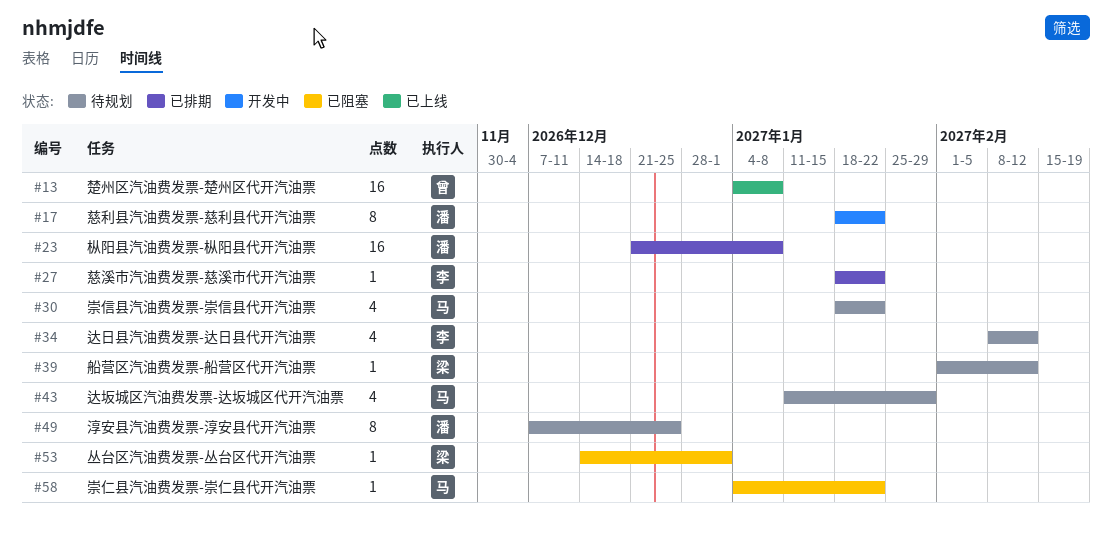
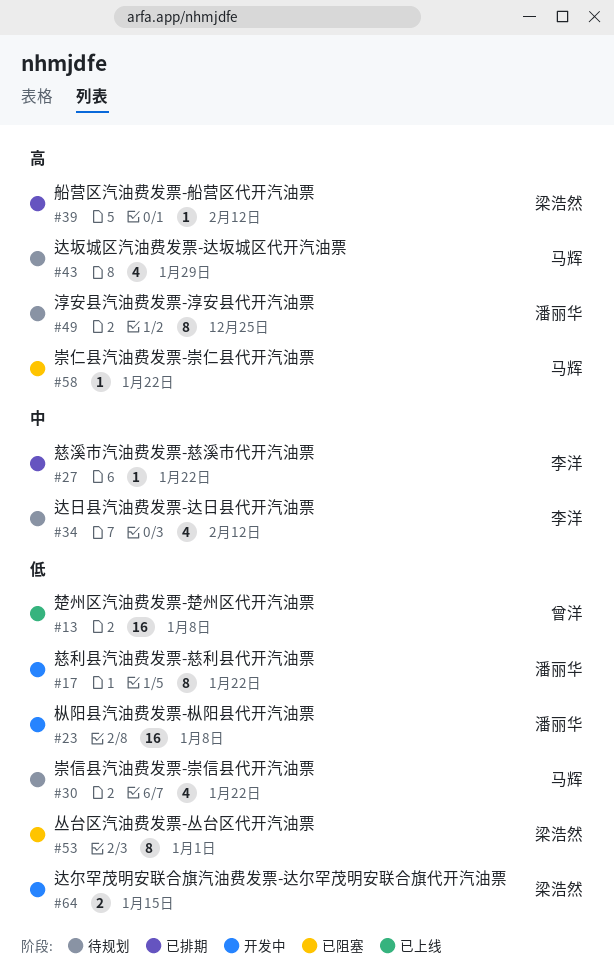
#23, status: 已排期 -> 开发中
#39, status: 待规划 -> 已排期
#53, estimate: 1 -> 8
#64: none -> present

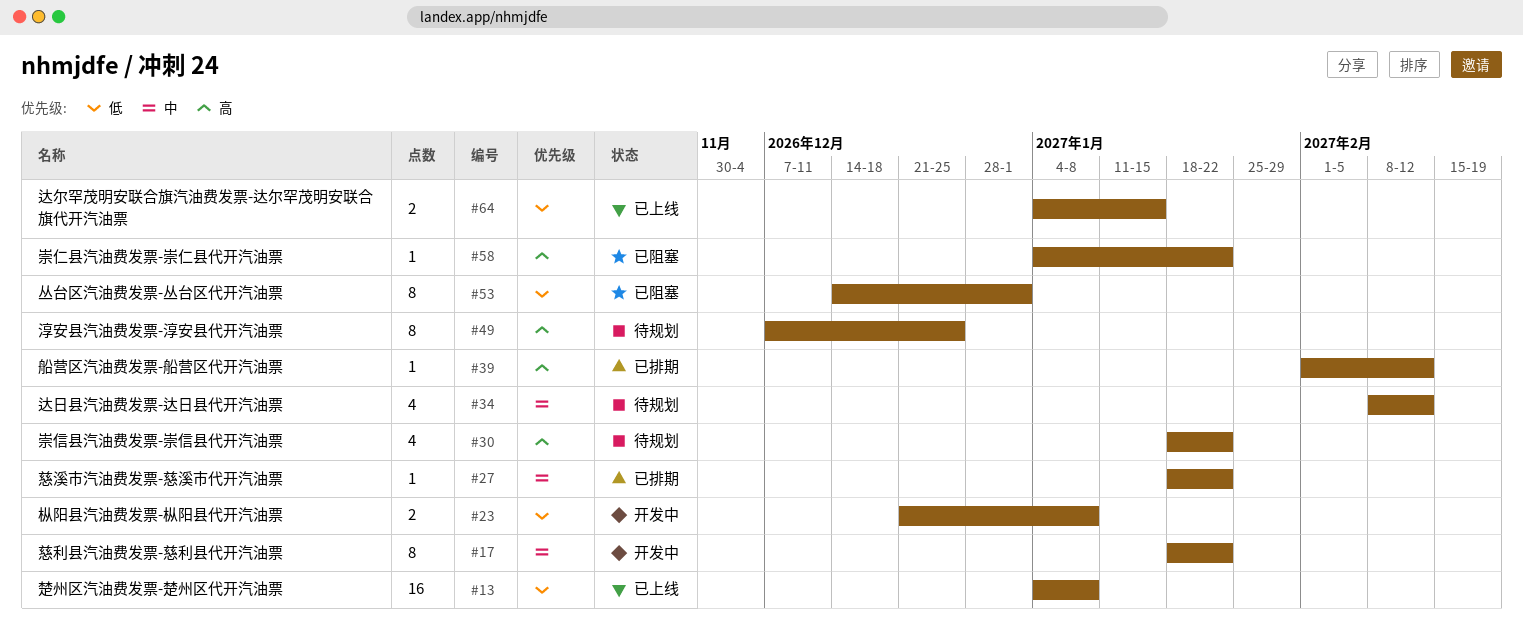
#17, priority: 低 -> 中
#23, estimate: 16 -> 2
#30, priority: 低 -> 高
#43: present -> none
#64, status: 开发中 -> 已上线

